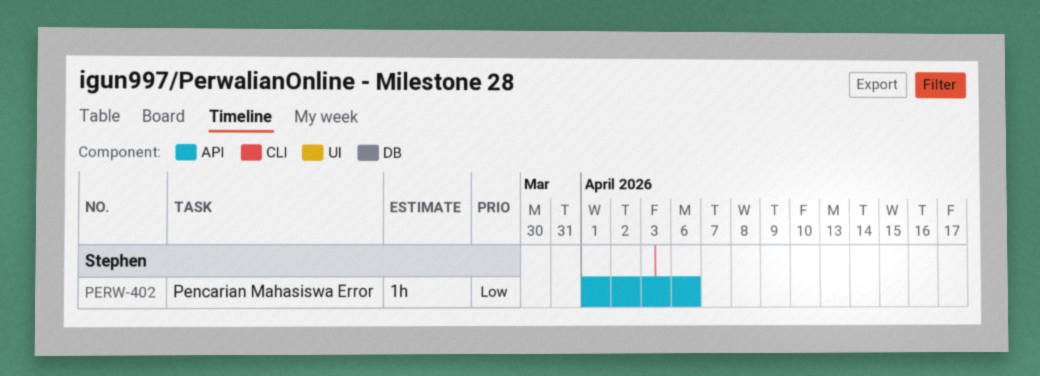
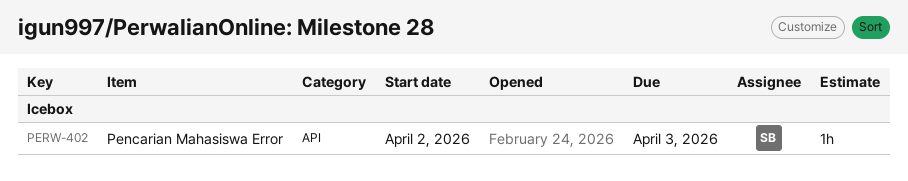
PERW-402, start: Apr 1 -> Apr 2
PERW-402, due: Apr 6 -> Apr 3

